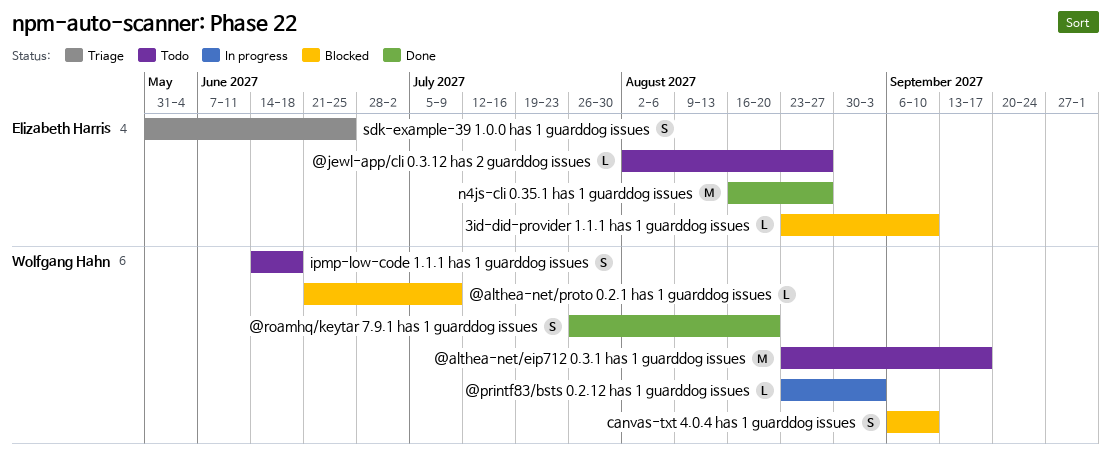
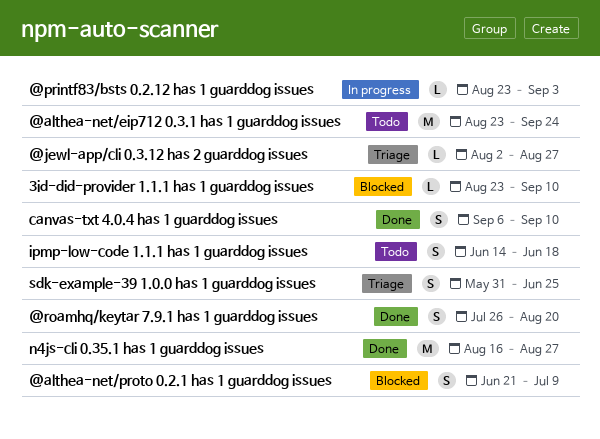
@althea-net/eip712 0.3.1 has 1 guarddog issues, due: Sep 17 -> Sep 24
@althea-net/proto 0.2.1 has 1 guarddog issues, estimate: L -> S
@jewl-app/cli 0.3.12 has 2 guarddog issues, status: Todo -> Triage
canvas-txt 4.0.4 has 1 guarddog issues, status: Blocked -> Done

